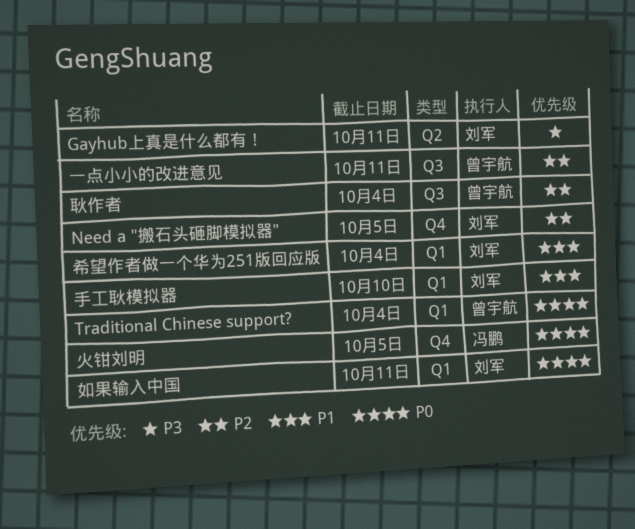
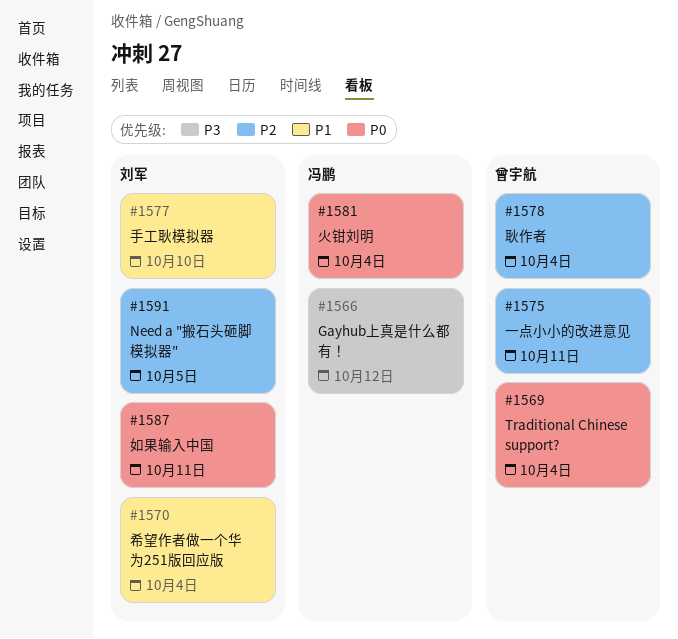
Gayhub上真是什么都有！, owner: 刘军 -> 冯鹏
Gayhub上真是什么都有！, due: Oct 11 -> Oct 12
火钳刘明, due: Oct 5 -> Oct 4

